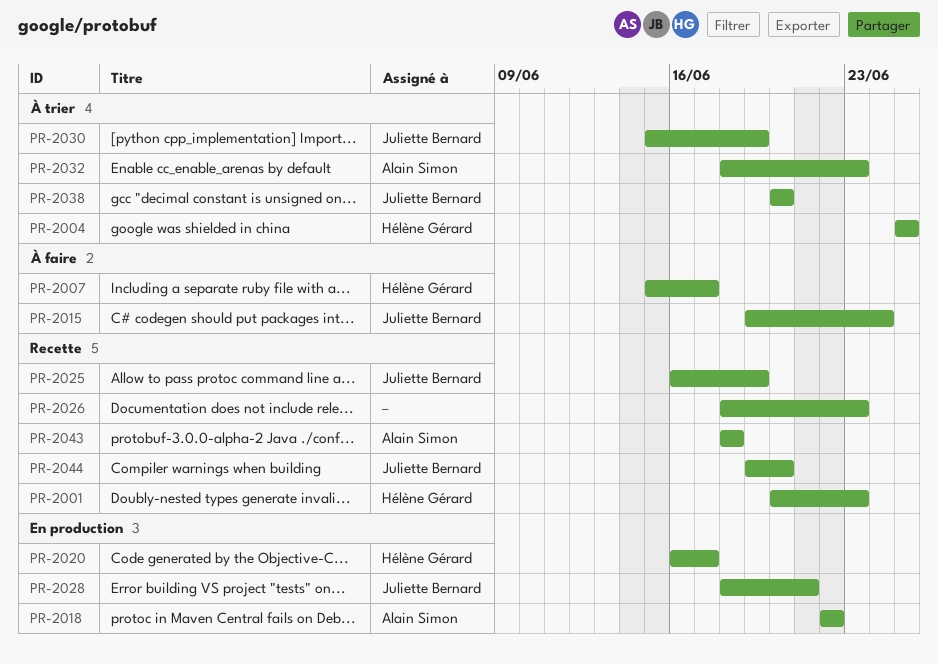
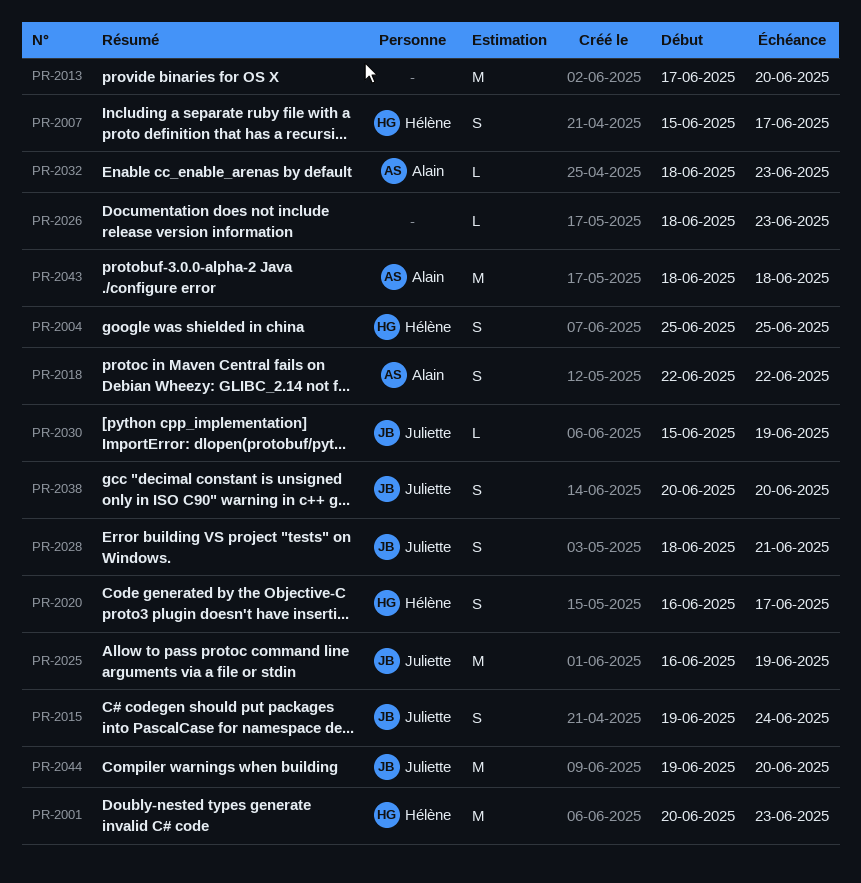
PR-2013: none -> present

